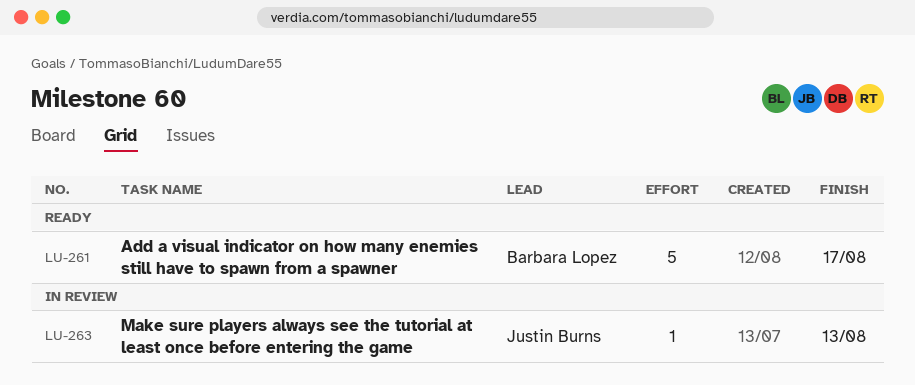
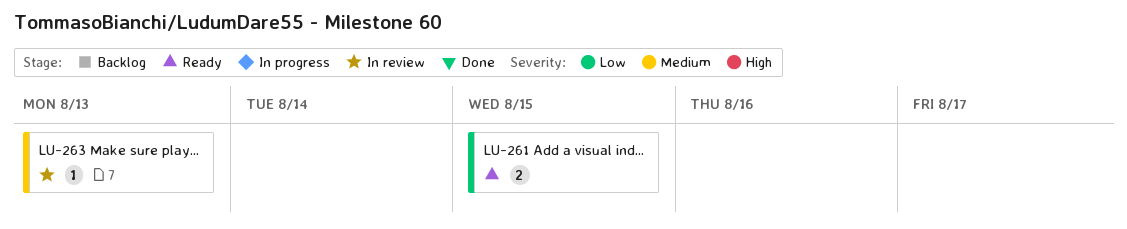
LU-261, estimate: 5 -> 2
LU-261, due: Aug 17 -> Aug 15

